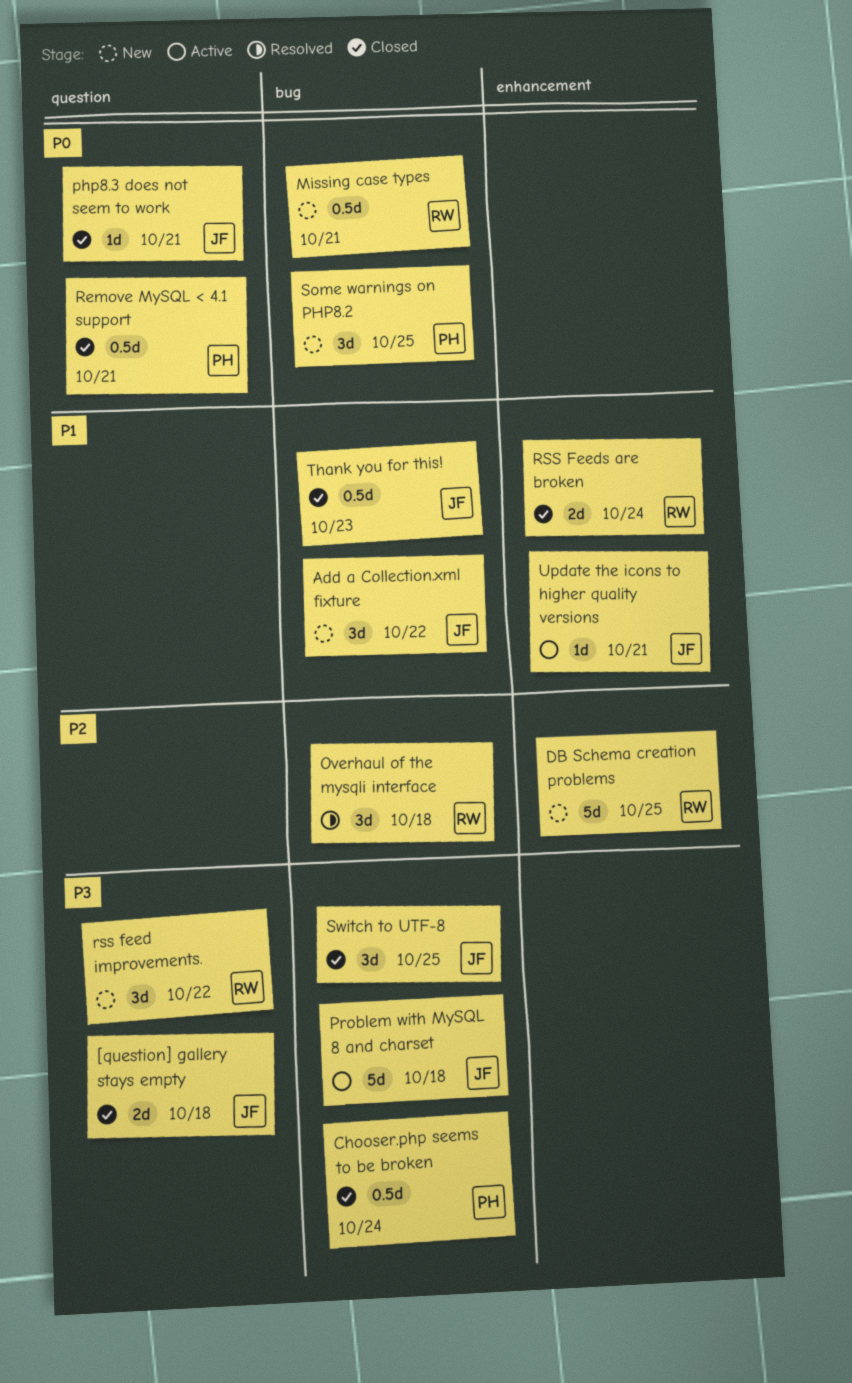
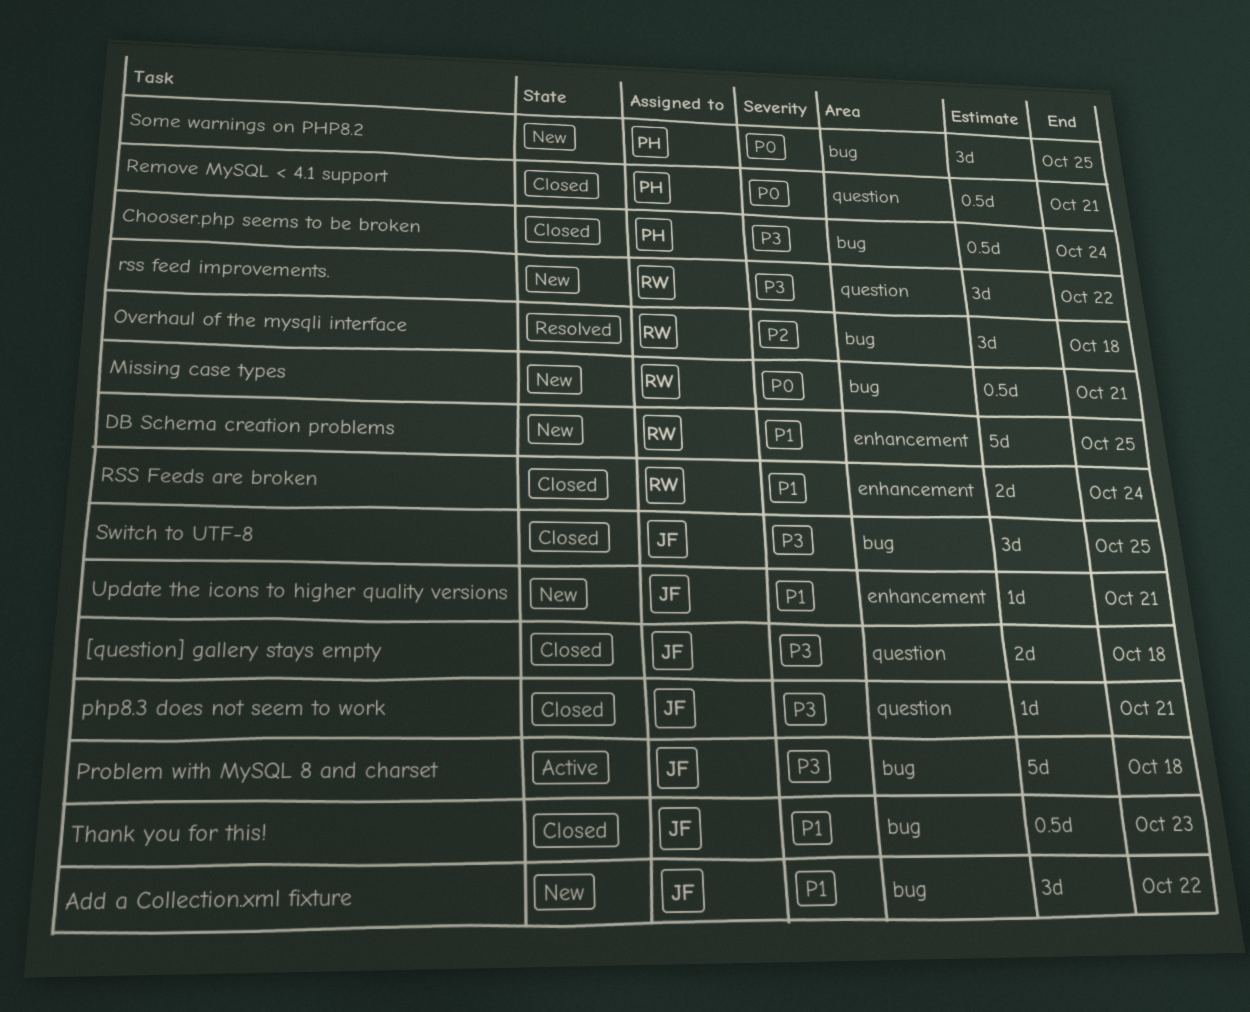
DB Schema creation problems, priority: P2 -> P1
php8.3 does not seem to work, priority: P0 -> P3
Update the icons to higher quality versions, status: Active -> New

